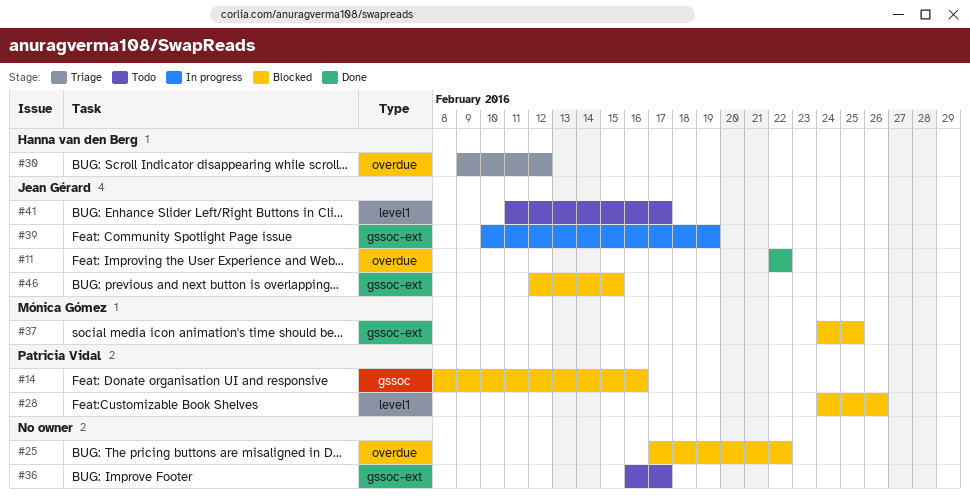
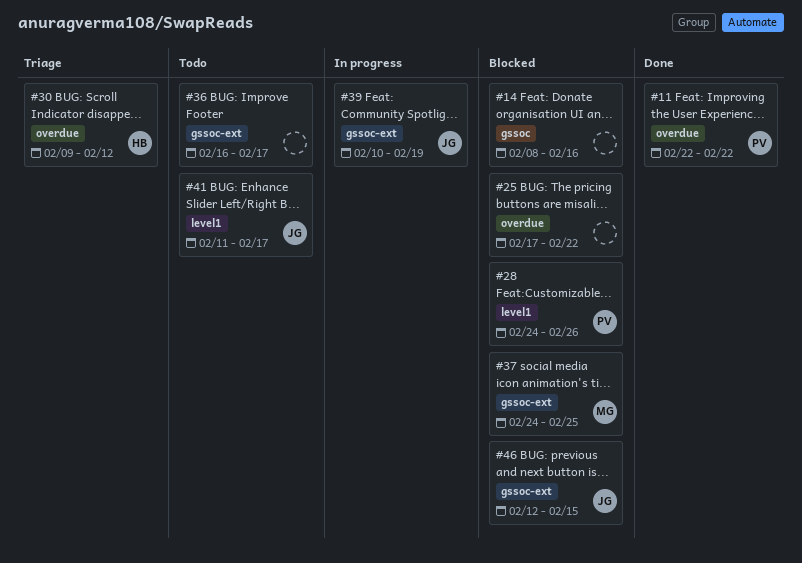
#11, owner: Jean Gérard -> Patricia Vidal
#14, owner: Patricia Vidal -> none

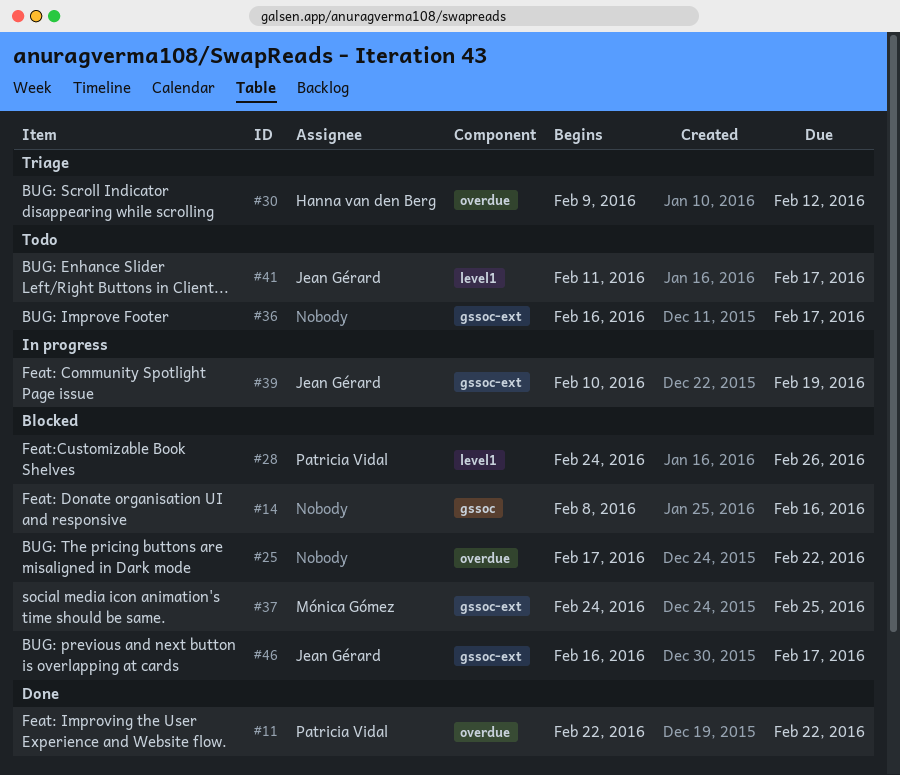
#46, start: Feb 12 -> Feb 16
#46, due: Feb 15 -> Feb 17

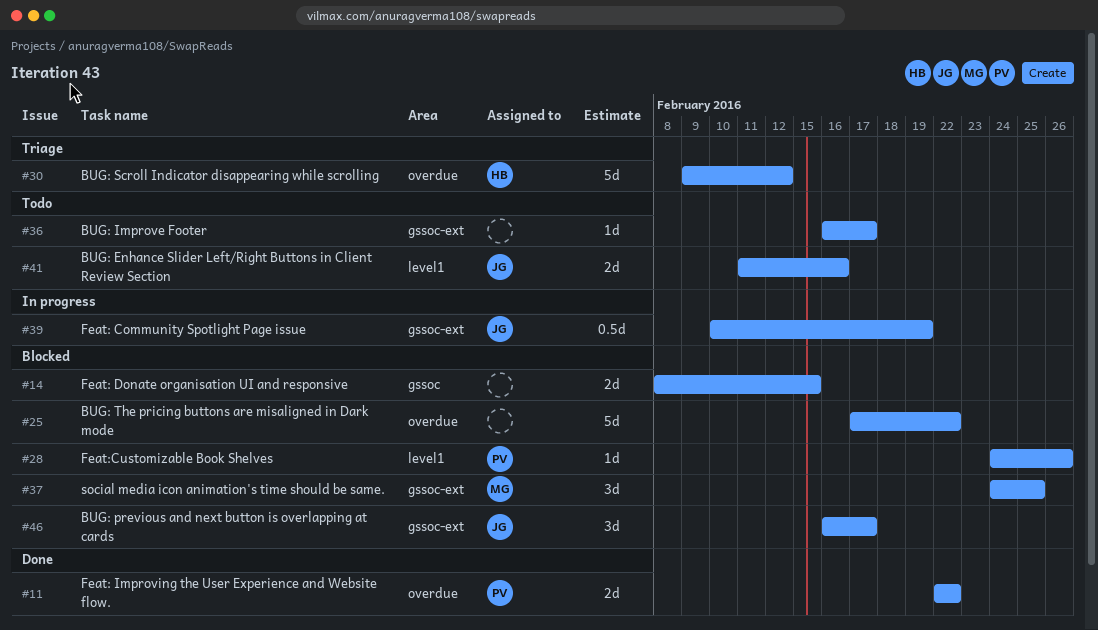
#14, due: Feb 16 -> Feb 15
#41, due: Feb 17 -> Feb 16

